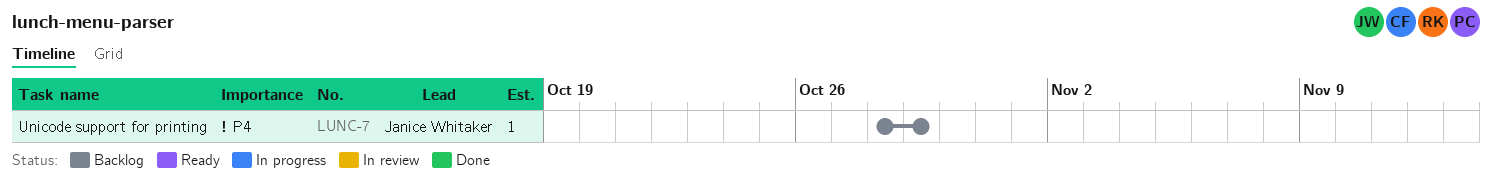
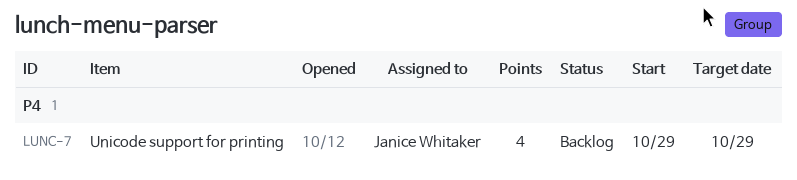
LUNC-7, estimate: 1 -> 4
LUNC-7, start: Oct 28 -> Oct 29

